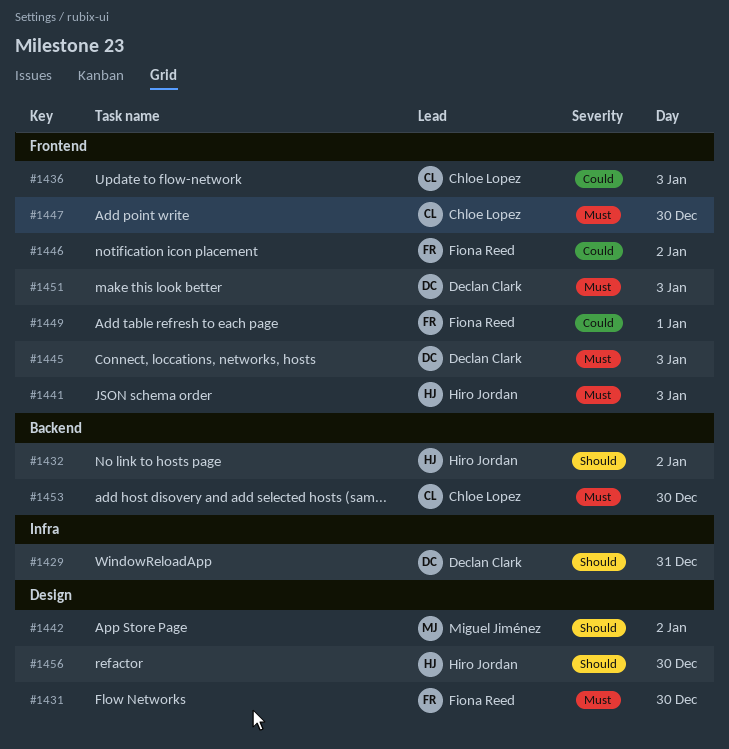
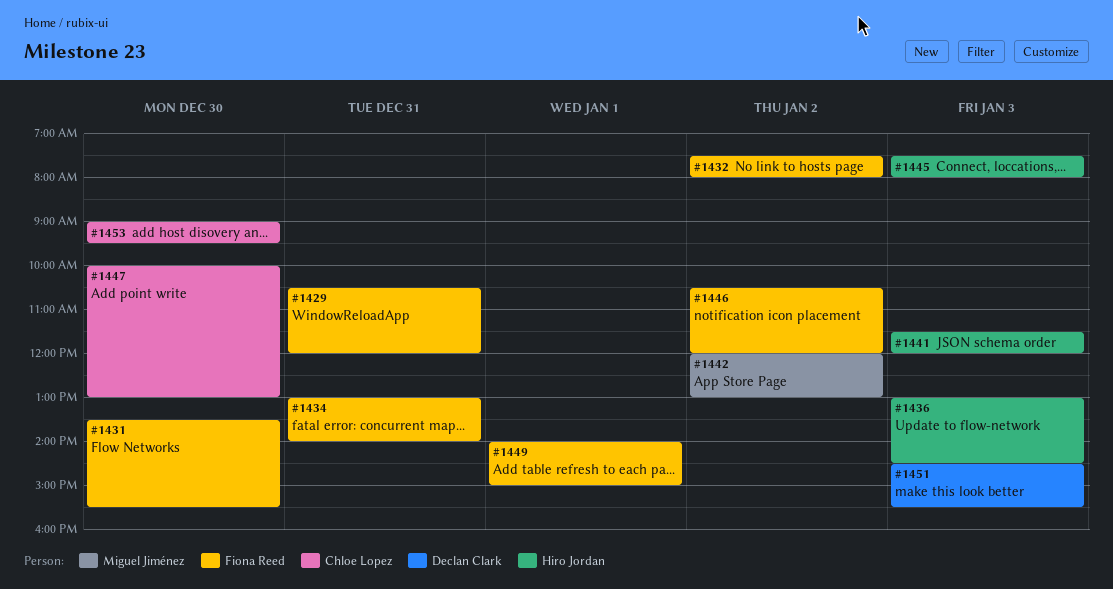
#1429, owner: Declan Clark -> Fiona Reed
#1432, owner: Hiro Jordan -> Fiona Reed
#1434: none -> present
#1436, owner: Chloe Lopez -> Hiro Jordan
#1445, owner: Declan Clark -> Hiro Jordan
#1456: present -> none

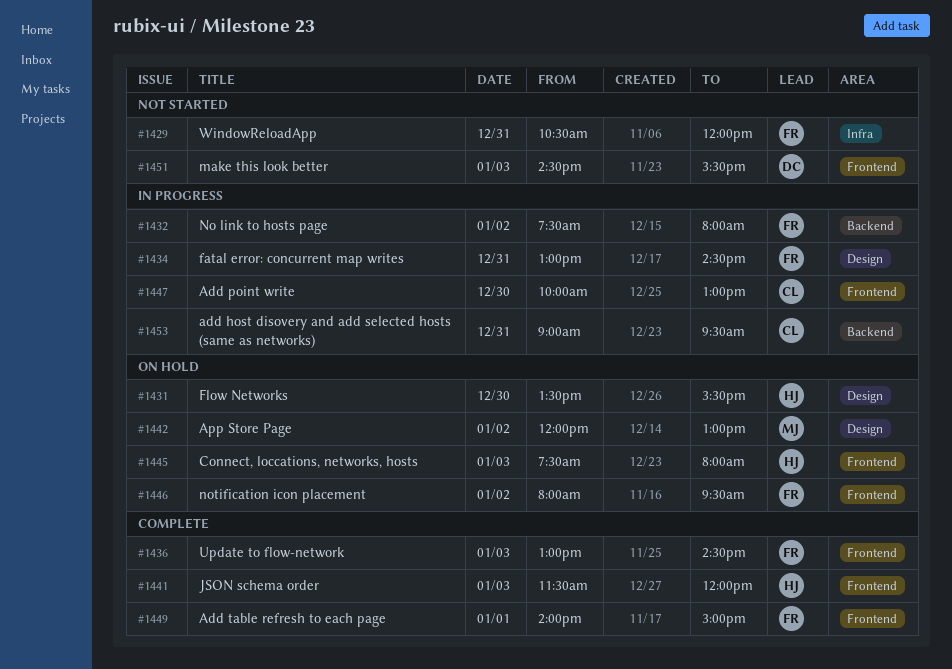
#1431, owner: Fiona Reed -> Hiro Jordan
#1434, ends: 14:00 -> 14:30
#1436, owner: Hiro Jordan -> Fiona Reed
#1446, begins: 10:30 -> 08:00
#1446, ends: 12:00 -> 09:30
#1453, day: Dec 30 -> Dec 31

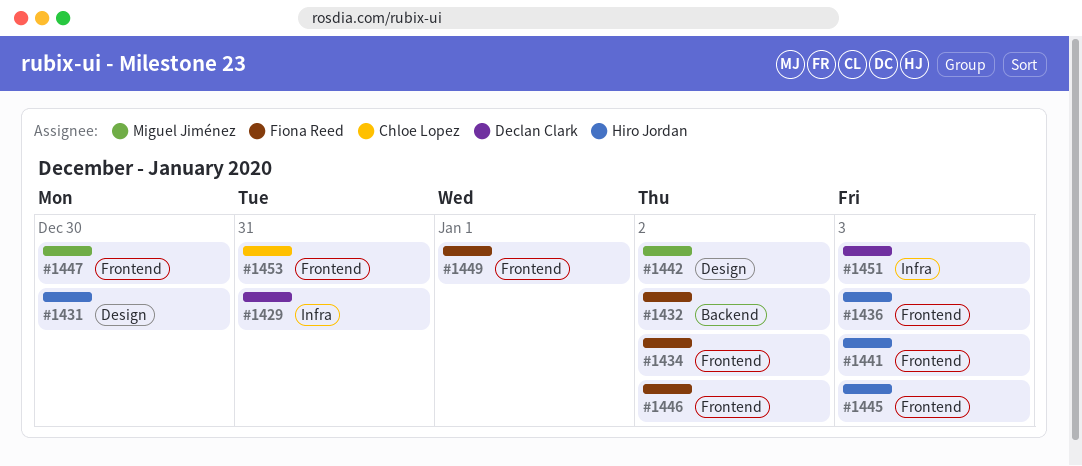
#1429, owner: Fiona Reed -> Declan Clark
#1434, label: Design -> Frontend
#1434, day: Dec 31 -> Jan 2
#1436, owner: Fiona Reed -> Hiro Jordan
#1447, owner: Chloe Lopez -> Miguel Jiménez
#1451, label: Frontend -> Infra
#1453, label: Backend -> Frontend

